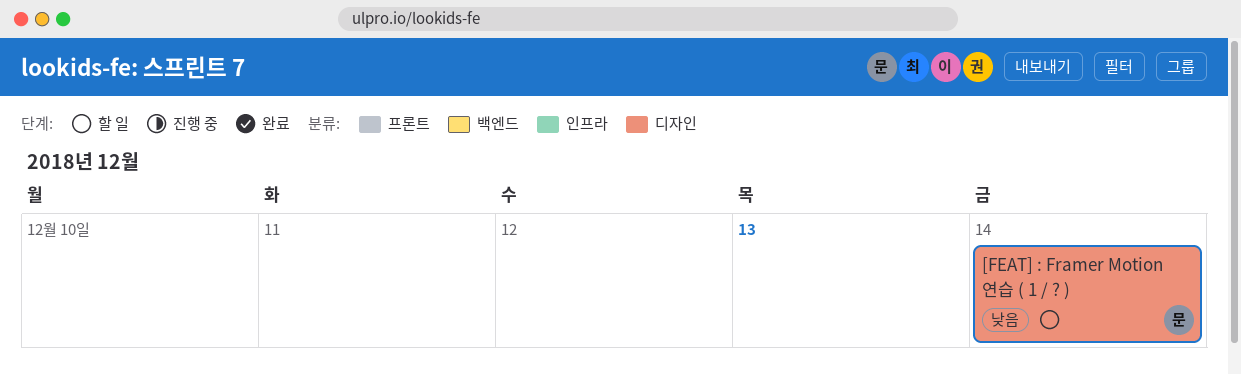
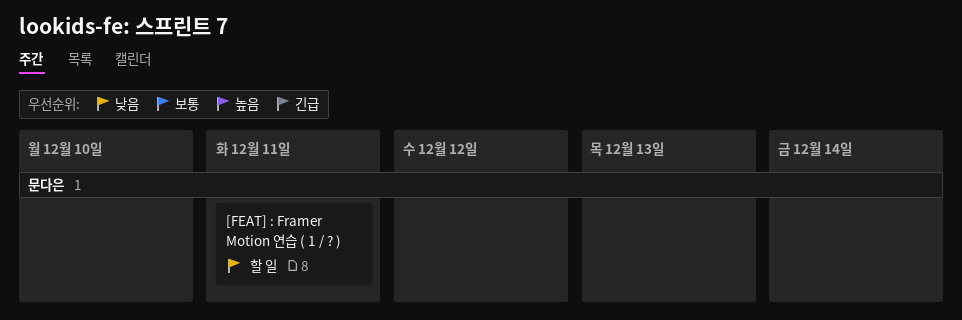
[FEAT] : Framer Motion 연습 ( 1 / ? ), due: Dec 14 -> Dec 11

